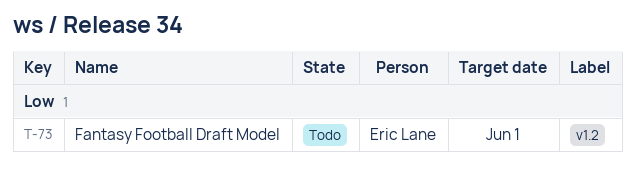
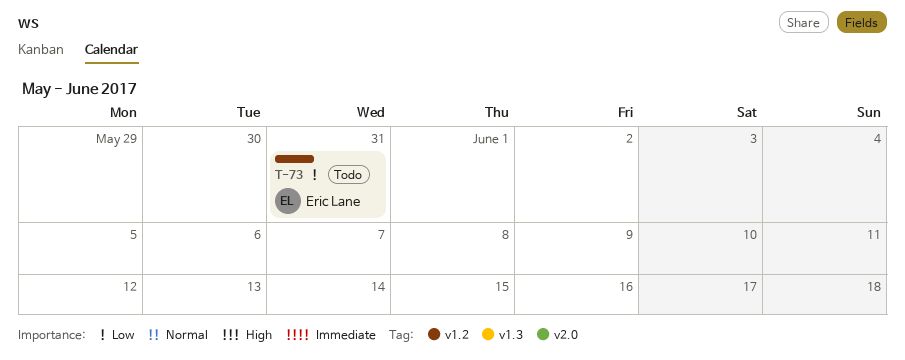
T-73, due: Jun 1 -> May 31

